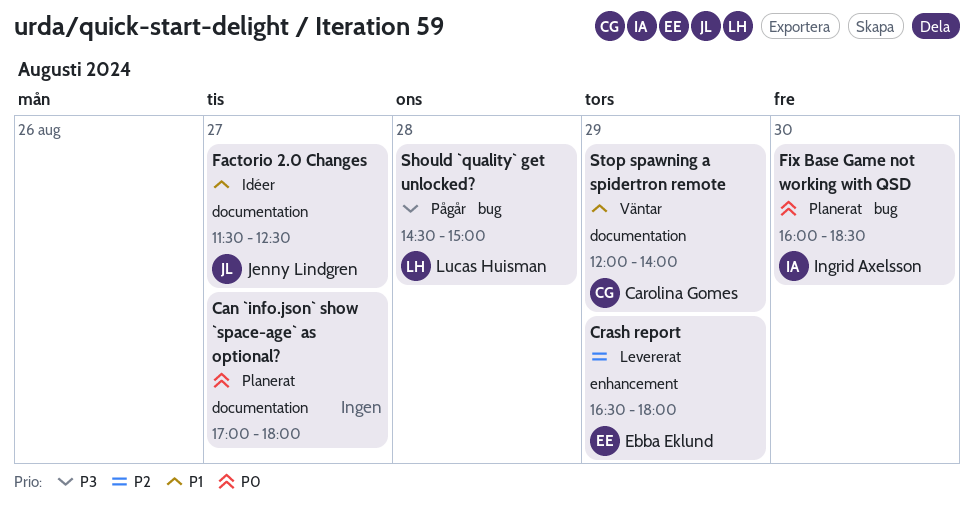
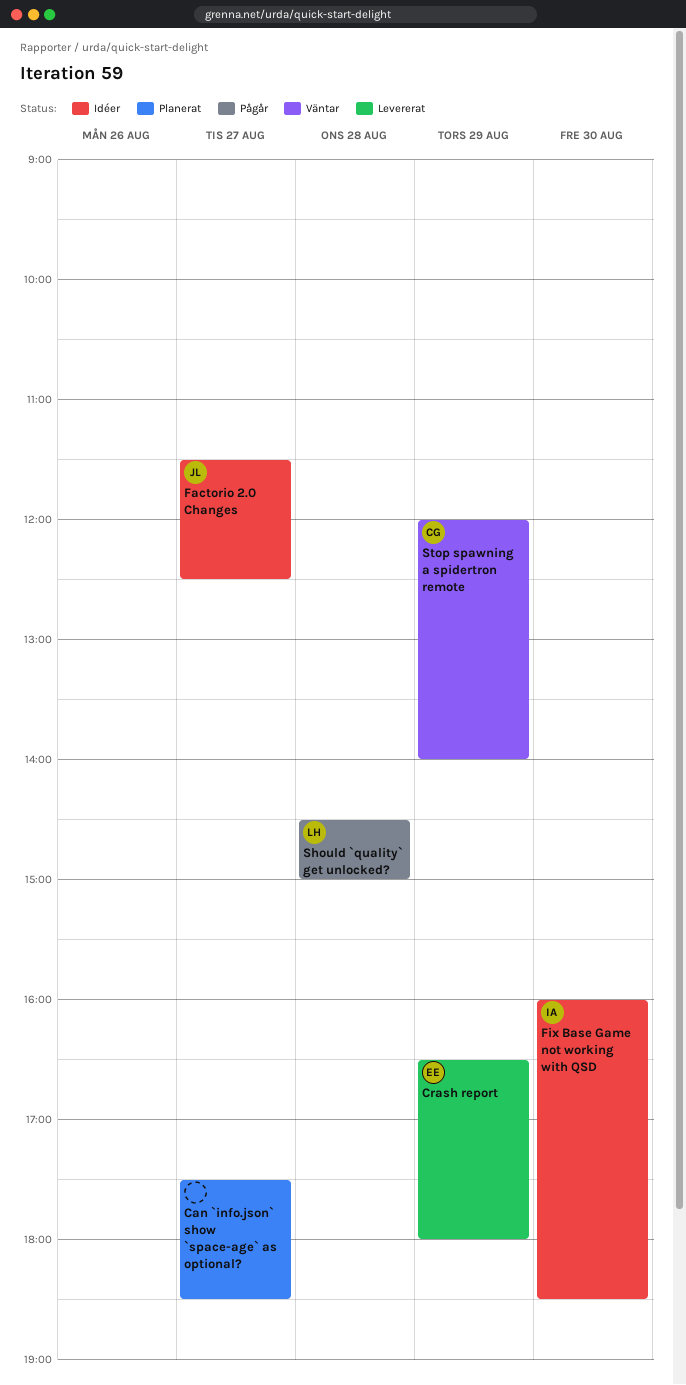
Can `info.json` show `space-age` as optional?, begins: 17:00 -> 17:30
Can `info.json` show `space-age` as optional?, ends: 18:00 -> 18:30
Fix Base Game not working with QSD, status: Planerat -> Idéer

